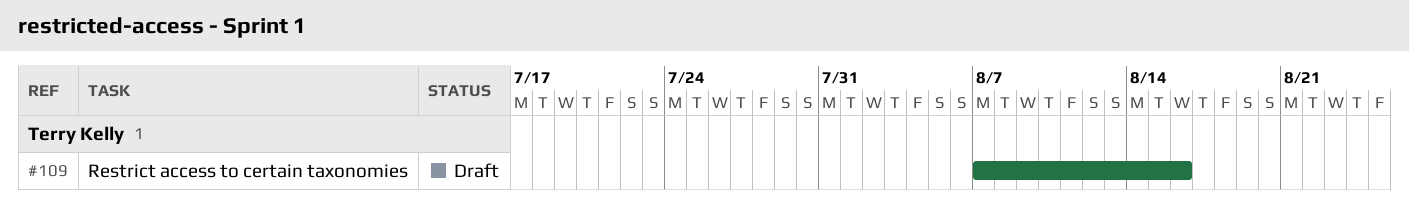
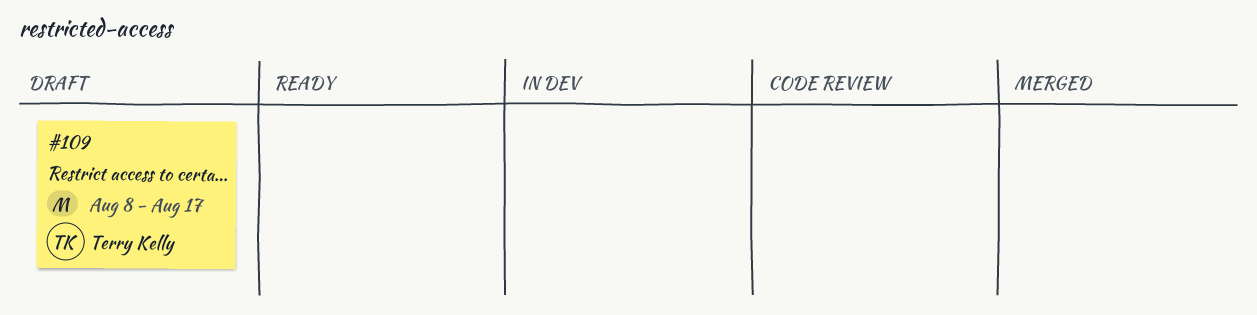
#109, start: Aug 7 -> Aug 8
#109, due: Aug 16 -> Aug 17

